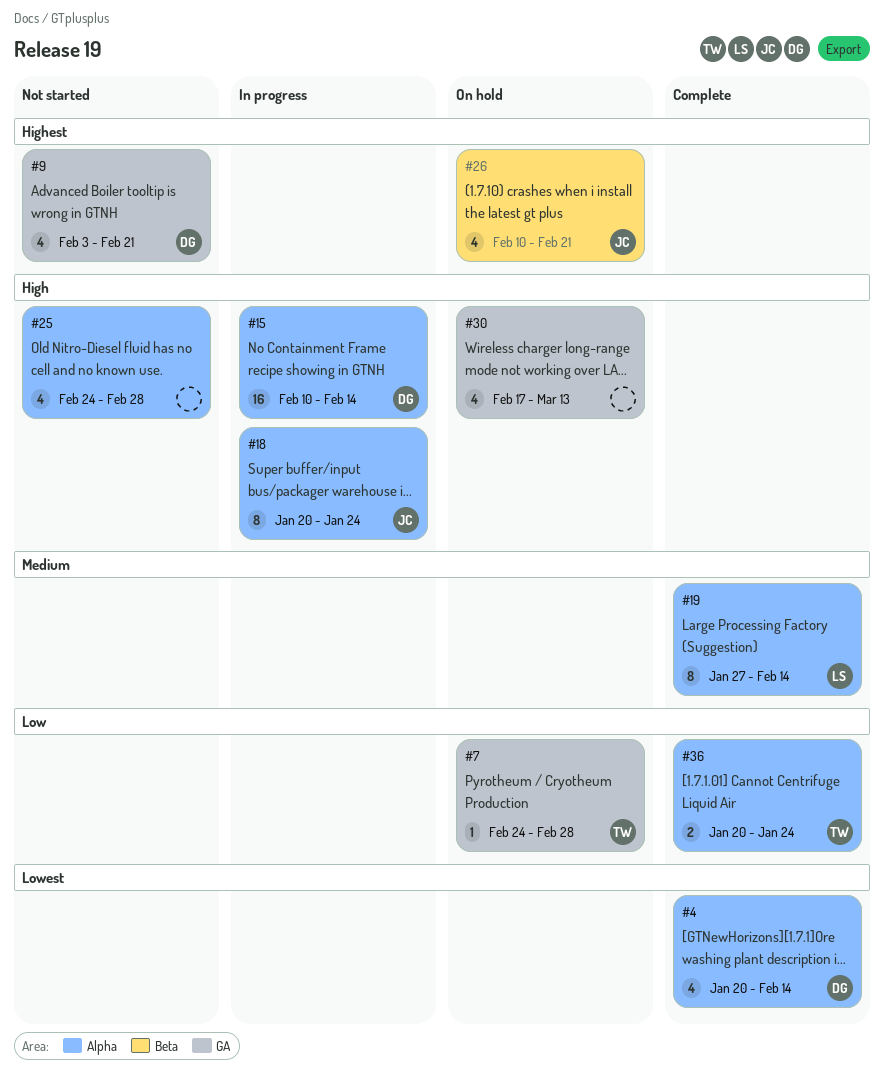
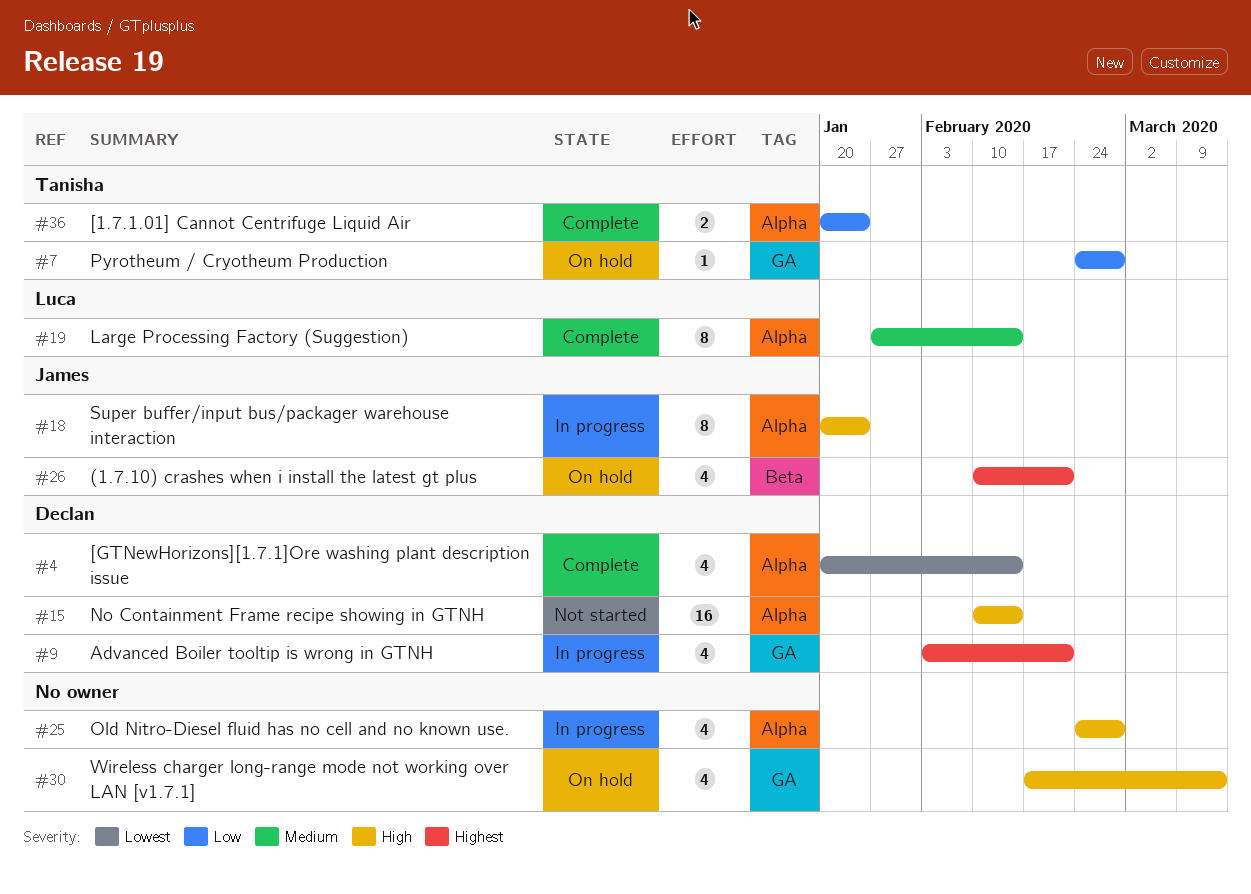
#9, status: Not started -> In progress
#15, status: In progress -> Not started
#25, status: Not started -> In progress

